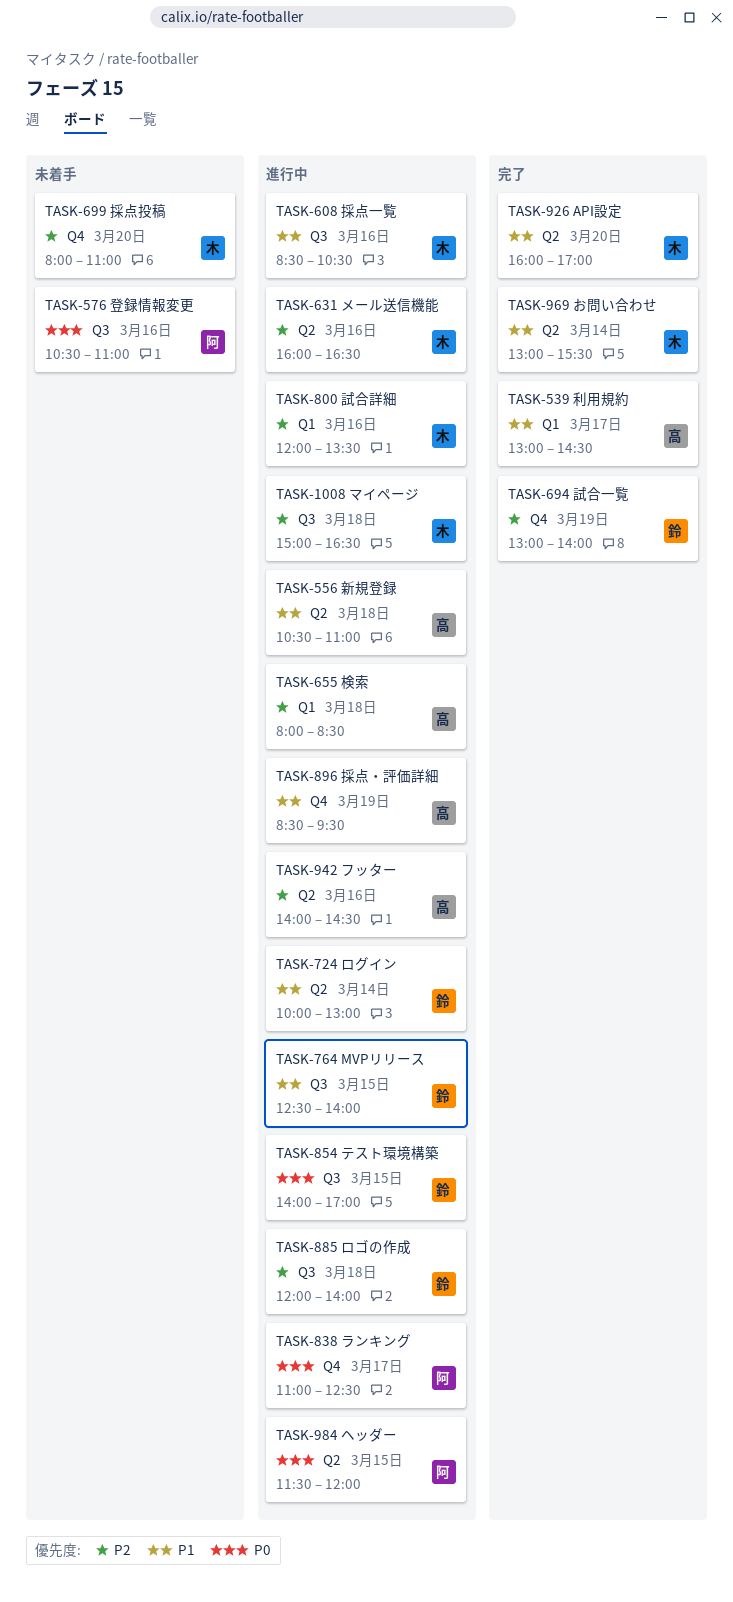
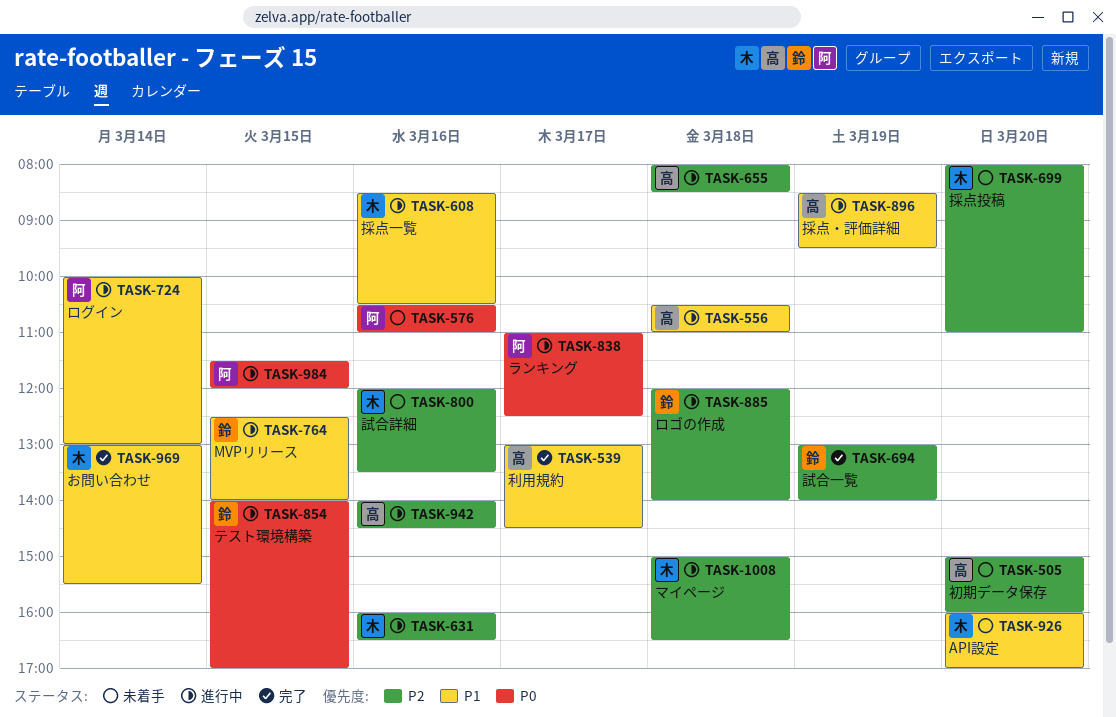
TASK-505: none -> present
TASK-724, owner: 鈴 -> 阿
TASK-800, status: 進行中 -> 未着手
TASK-926, status: 完了 -> 未着手

